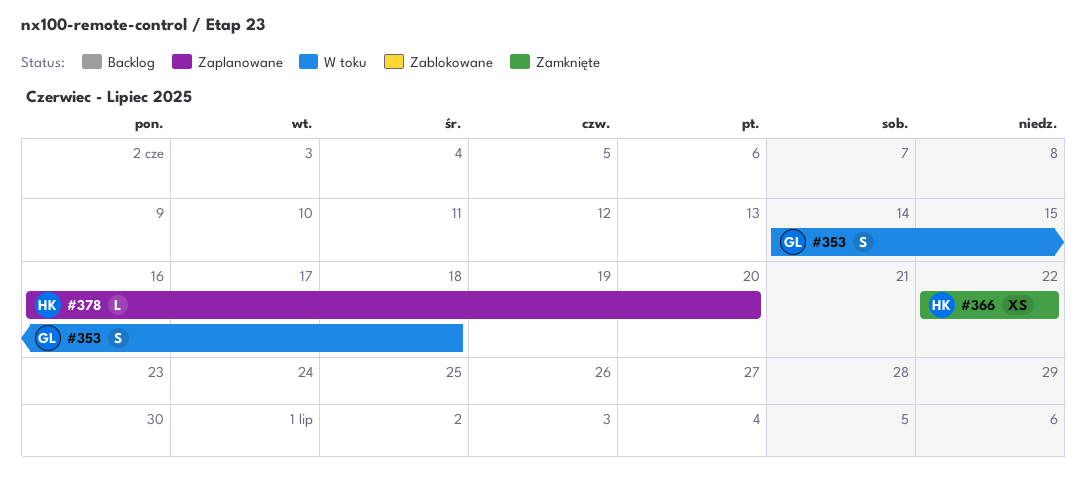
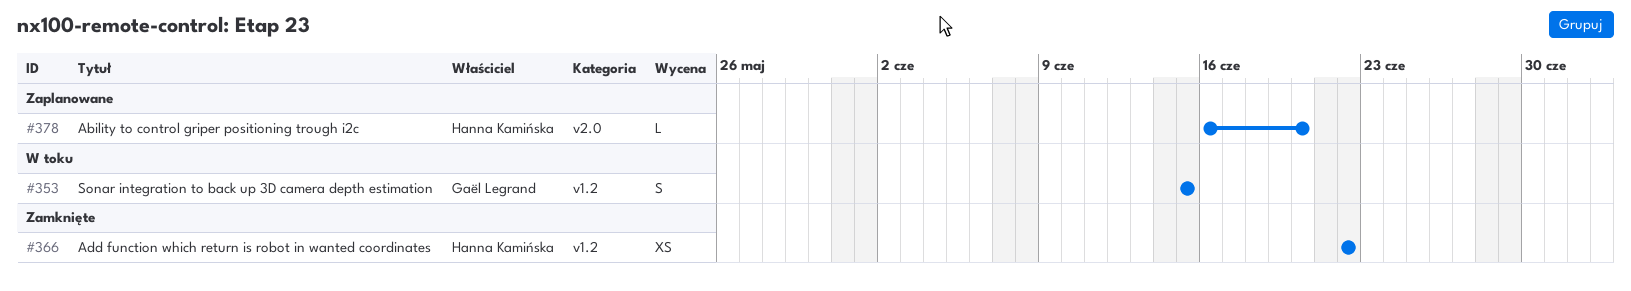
#353, start: Jun 14 -> Jun 15
#353, due: Jun 18 -> Jun 15

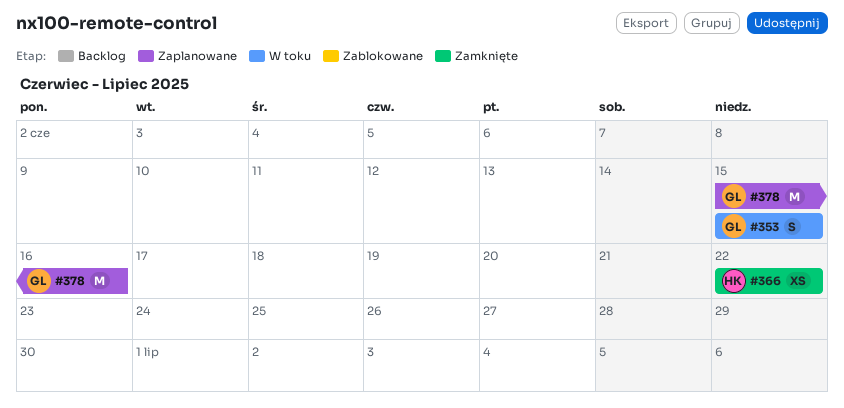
#378, owner: Hanna Kamińska -> Gaël Legrand
#378, estimate: L -> M
#378, start: Jun 16 -> Jun 15
#378, due: Jun 20 -> Jun 16

